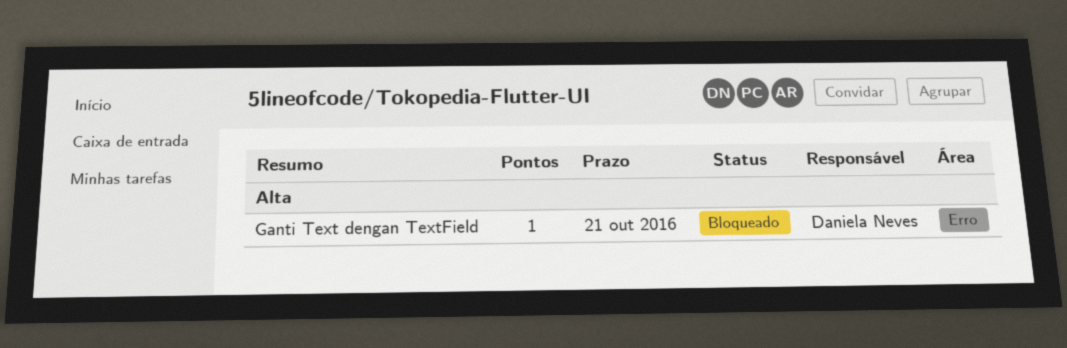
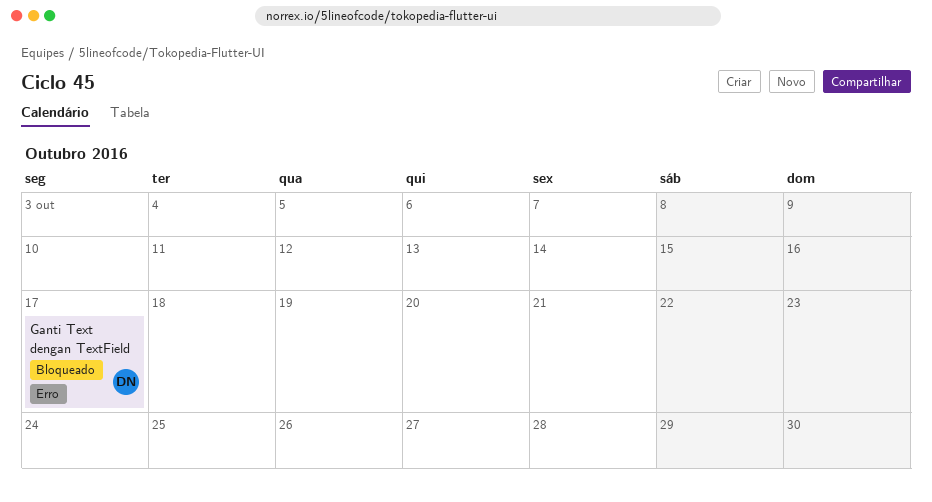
Ganti Text dengan TextField, due: Oct 21 -> Oct 17

